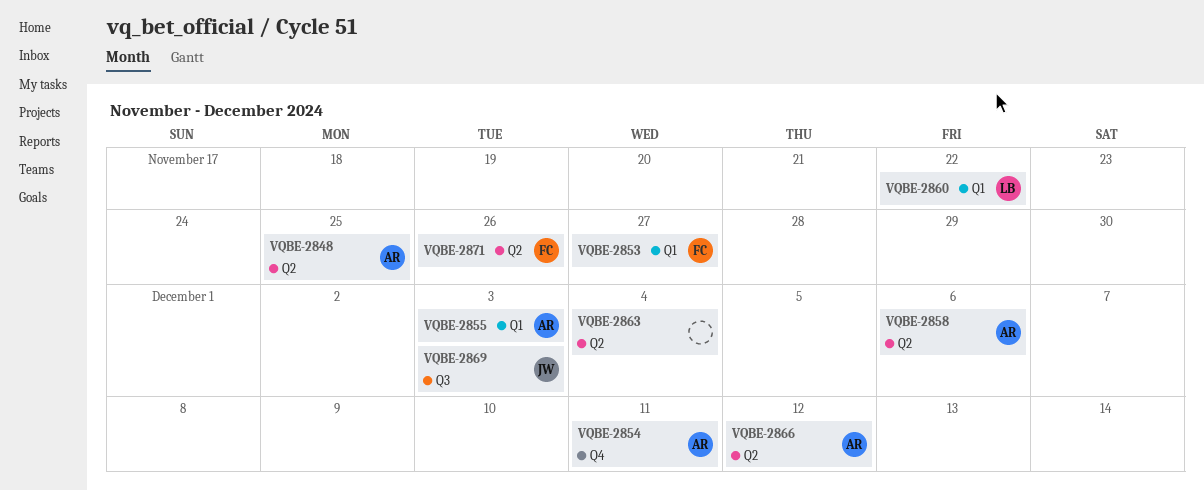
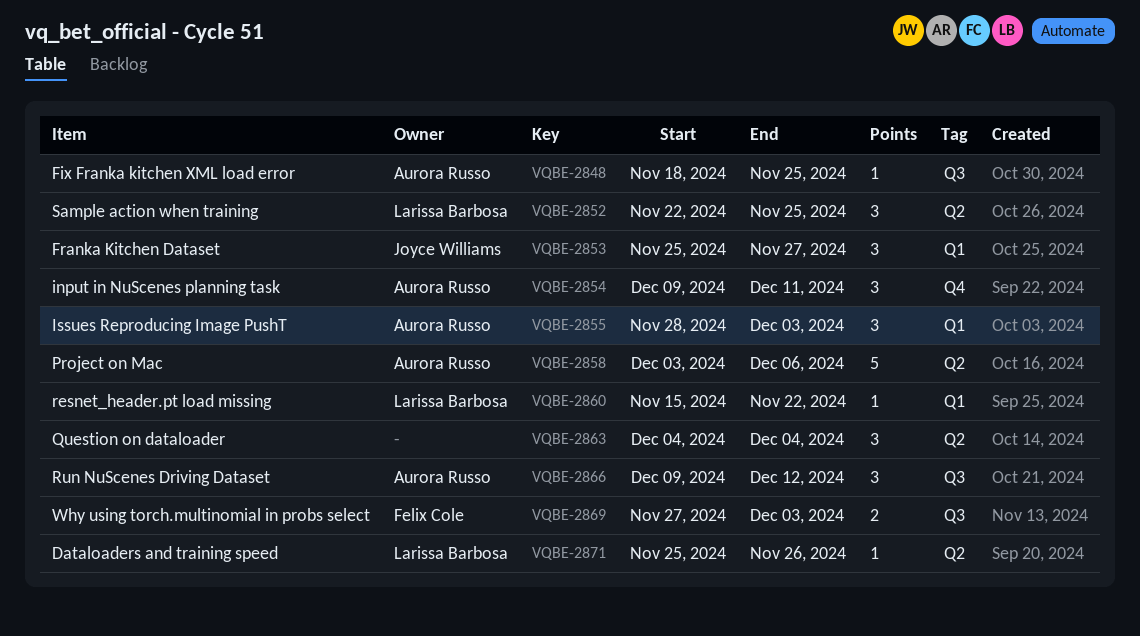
VQBE-2848, label: Q2 -> Q3
VQBE-2852: none -> present
VQBE-2853, owner: Felix Cole -> Joyce Williams
VQBE-2866, label: Q2 -> Q3
VQBE-2869, owner: Joyce Williams -> Felix Cole
VQBE-2871, owner: Felix Cole -> Larissa Barbosa

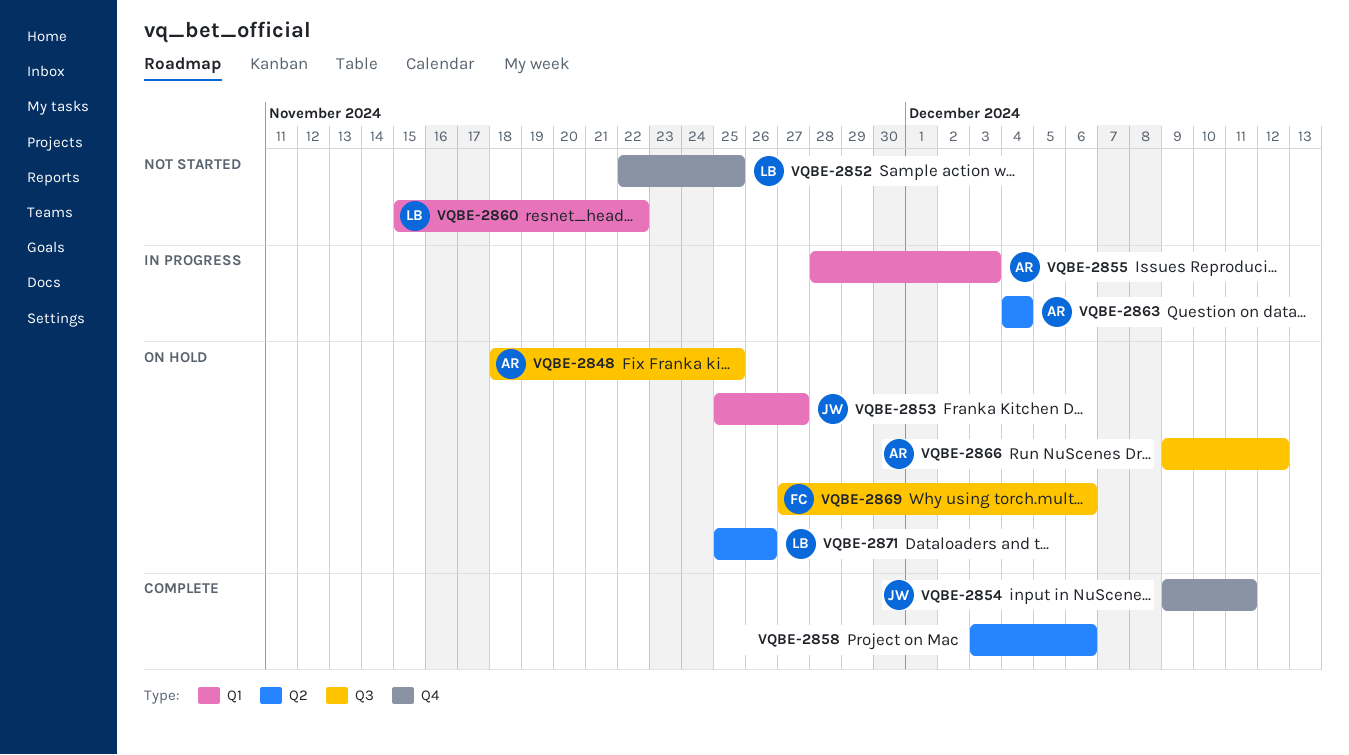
VQBE-2852, label: Q2 -> Q4
VQBE-2854, owner: Aurora Russo -> Joyce Williams
VQBE-2858, owner: Aurora Russo -> none
VQBE-2863, owner: none -> Aurora Russo
VQBE-2869, due: Dec 3 -> Dec 6

